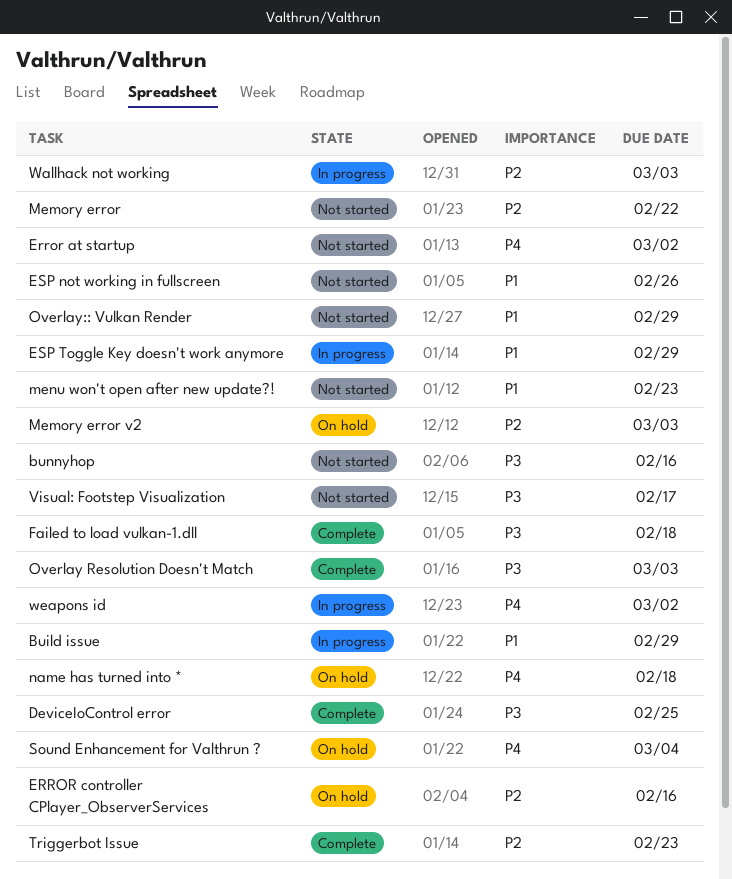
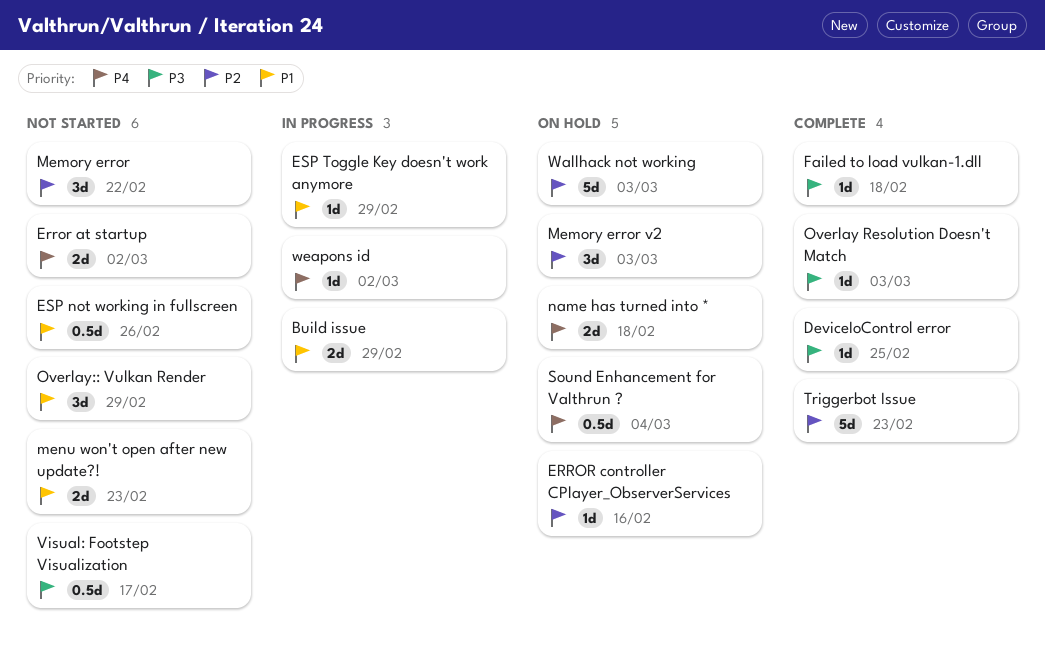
bunnyhop: present -> none
Wallhack not working, status: In progress -> On hold

